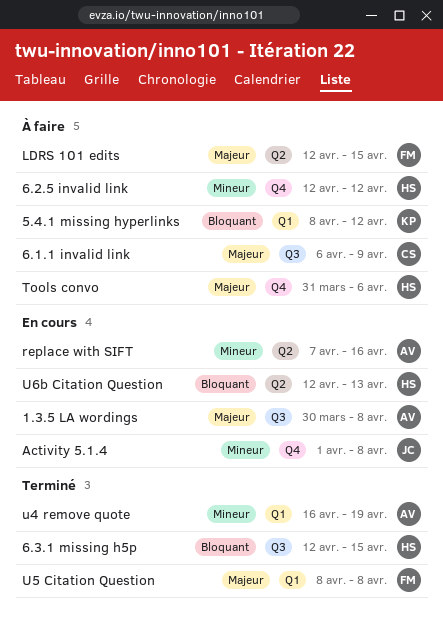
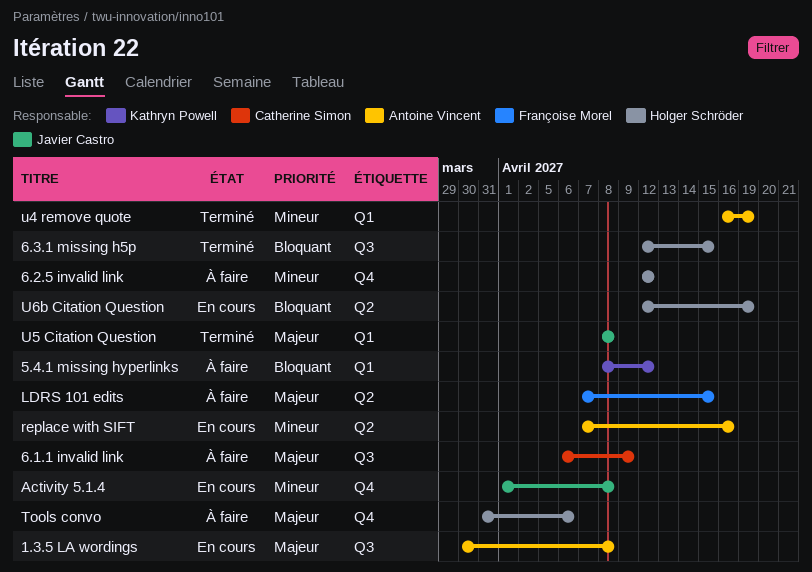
LDRS 101 edits, start: Apr 12 -> Apr 7
U5 Citation Question, owner: Françoise Morel -> Javier Castro
U6b Citation Question, due: Apr 13 -> Apr 19

